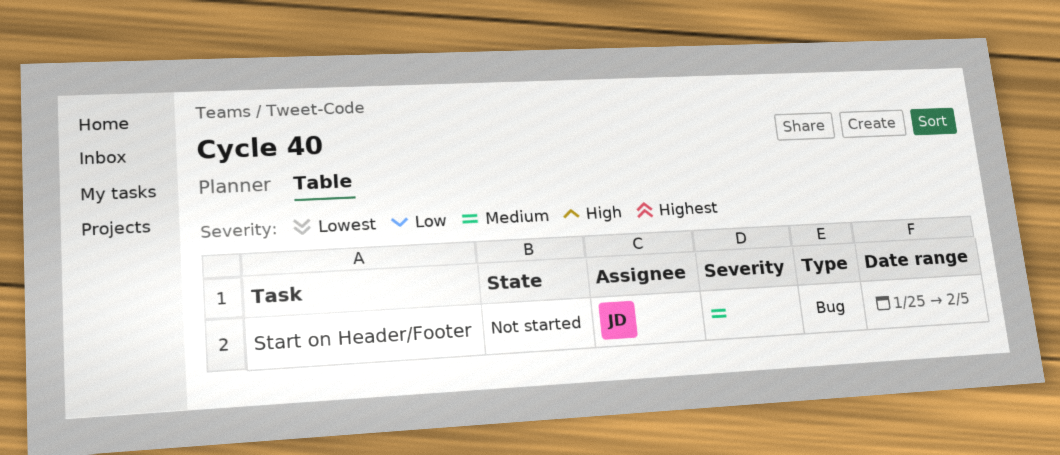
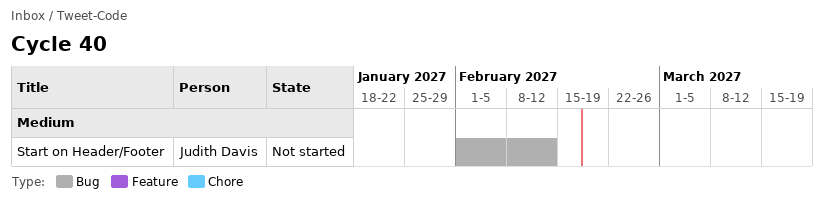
Start on Header/Footer, start: Jan 25 -> Feb 1
Start on Header/Footer, due: Feb 5 -> Feb 12

